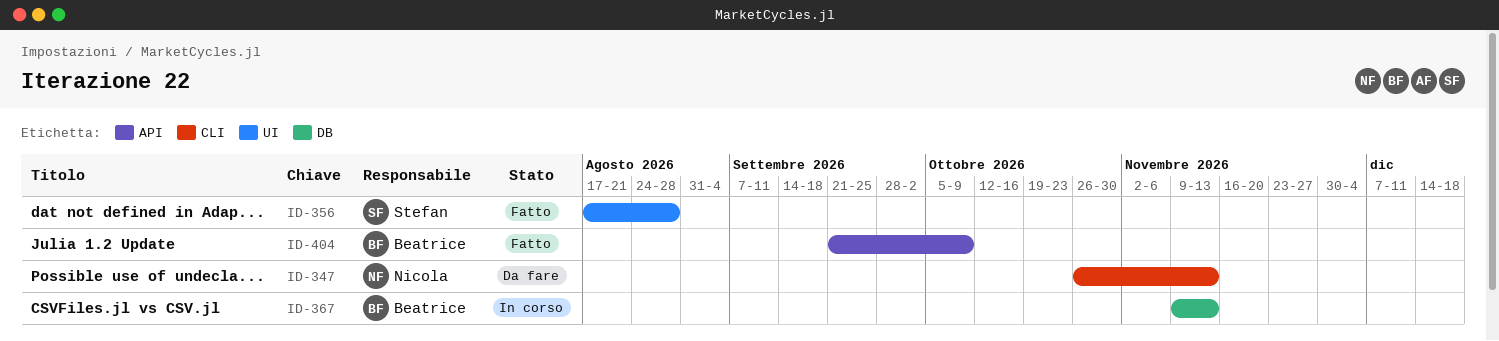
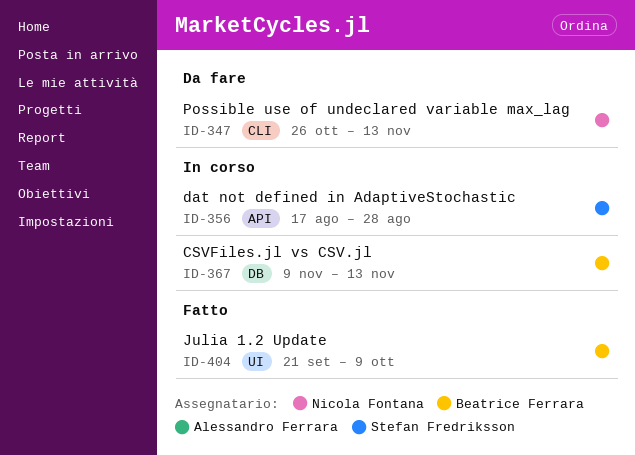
ID-356, status: Fatto -> In corso
ID-356, label: UI -> API
ID-404, label: API -> UI

